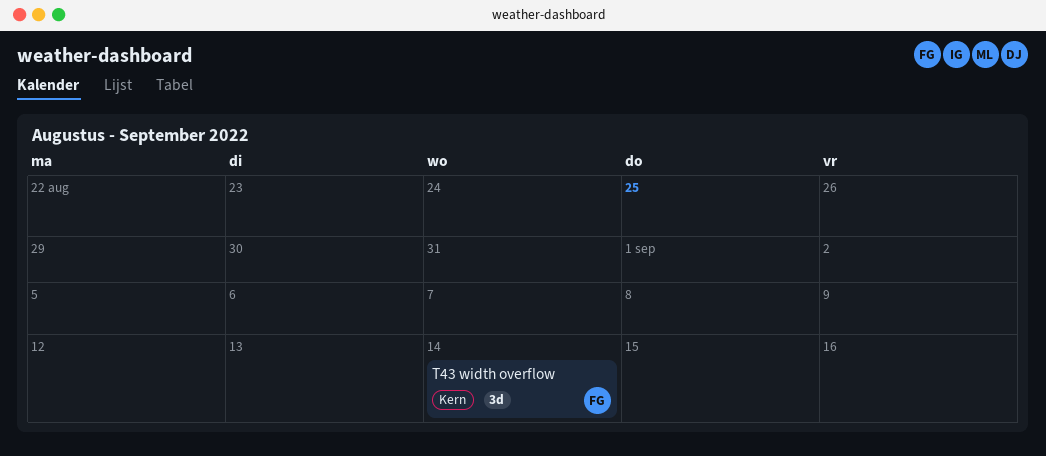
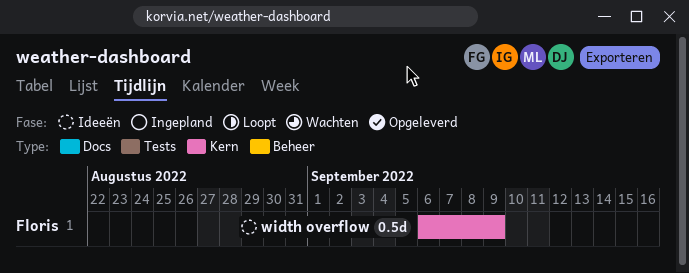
width overflow, estimate: 3d -> 0.5d
width overflow, due: Sep 14 -> Sep 9

